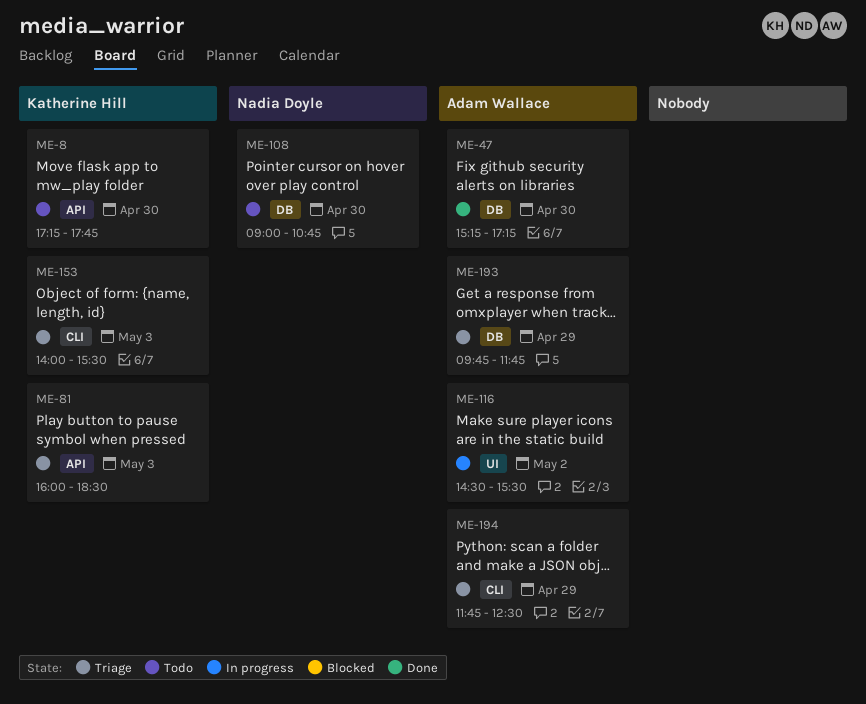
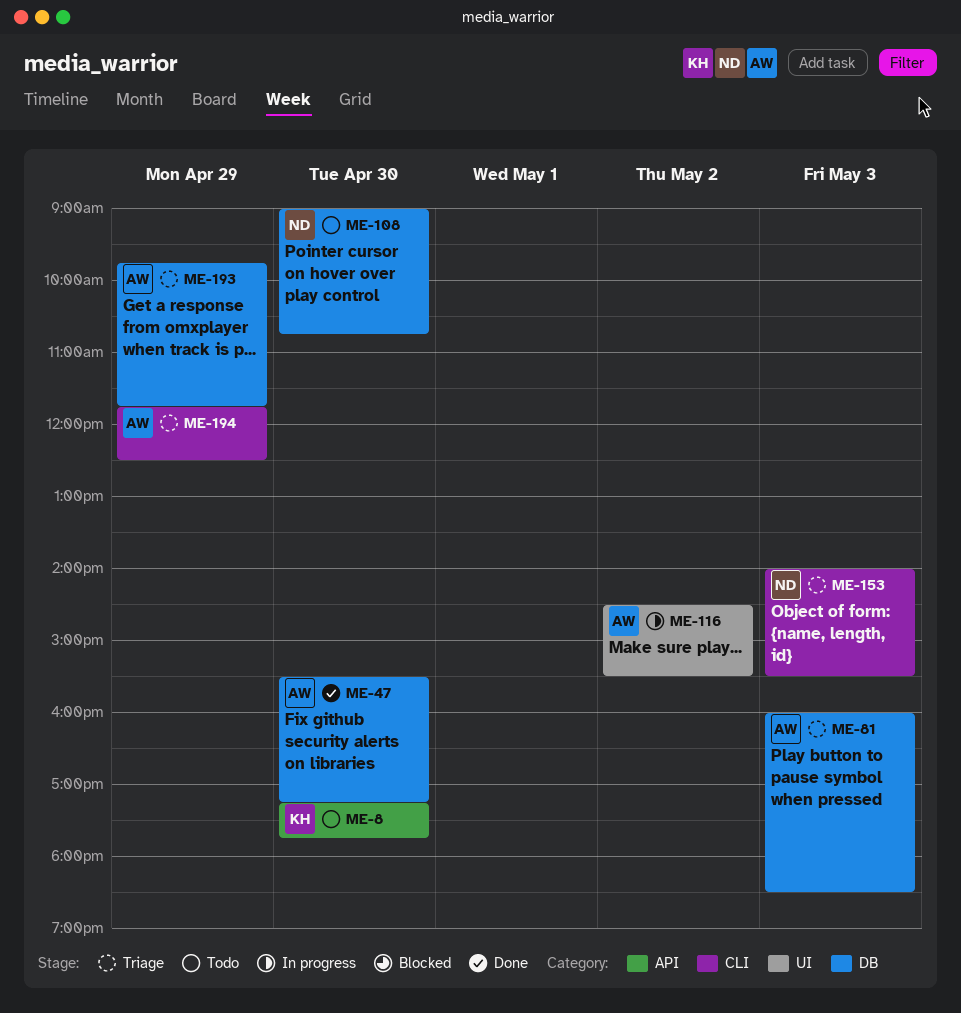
ME-47, begins: 15:15 -> 15:30
ME-81, owner: Katherine Hill -> Adam Wallace
ME-81, label: API -> DB
ME-153, owner: Katherine Hill -> Nadia Doyle

